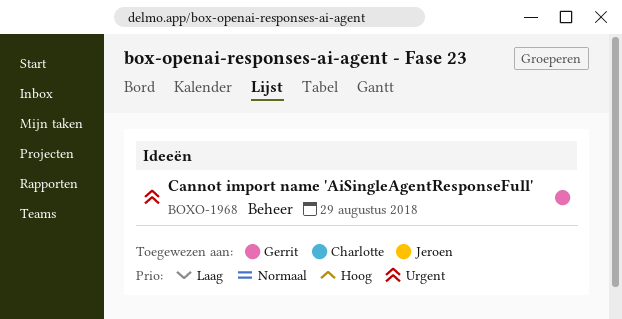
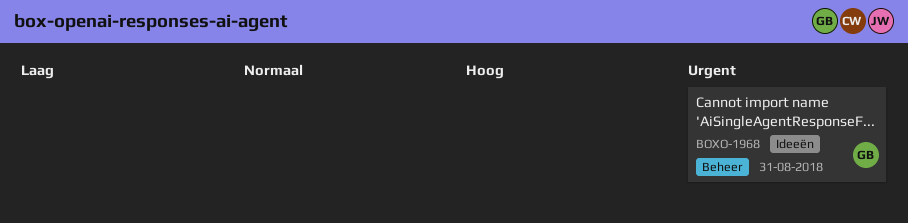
BOXO-1968, due: Aug 29 -> Aug 31

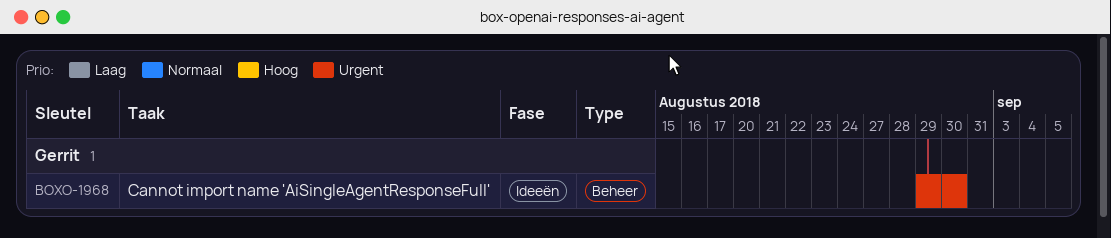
BOXO-1968, due: Aug 31 -> Aug 30

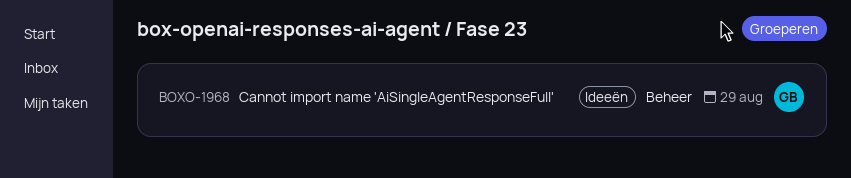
BOXO-1968, due: Aug 30 -> Aug 29

